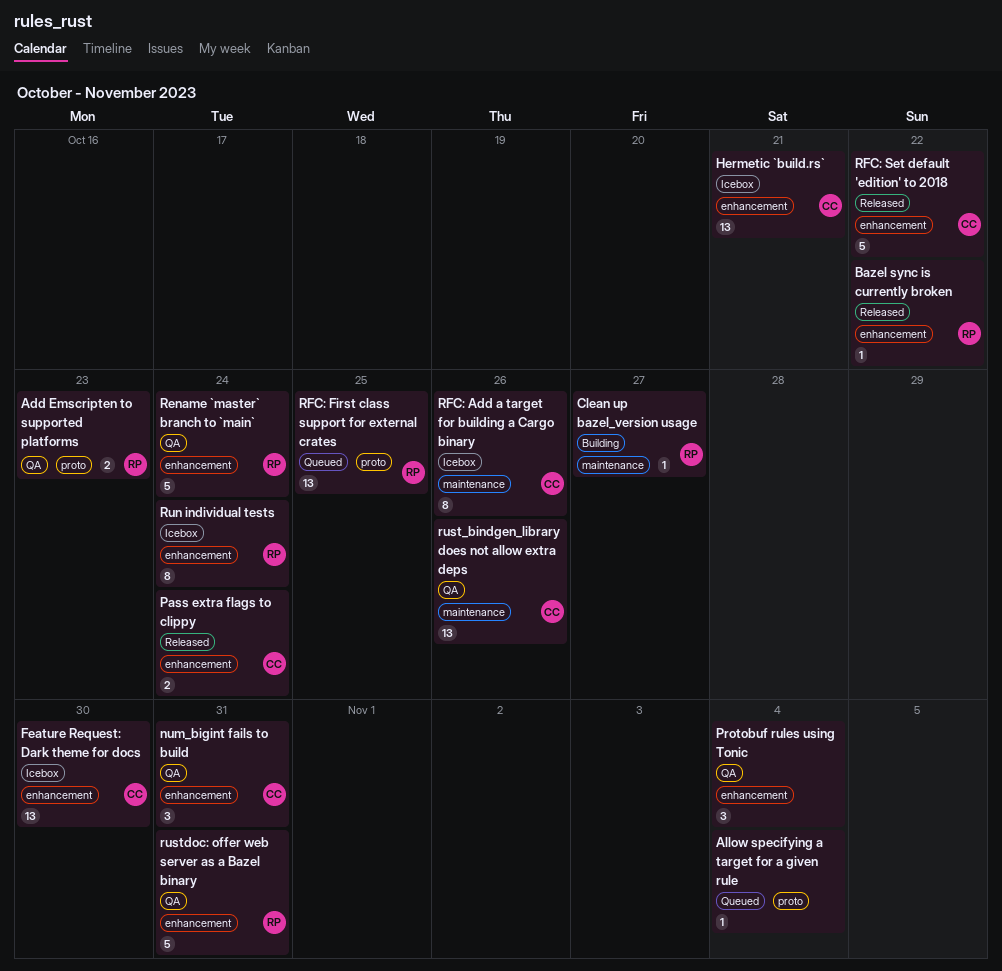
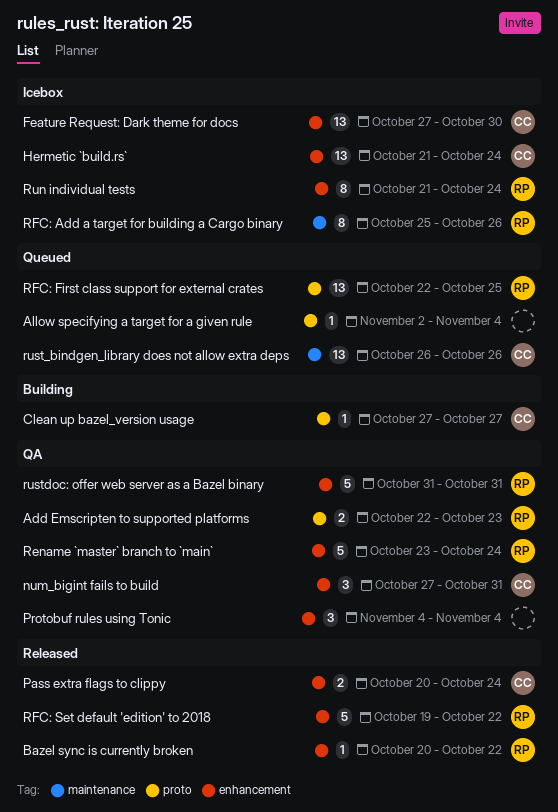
Clean up bazel_version usage, owner: RP -> CC
Clean up bazel_version usage, label: maintenance -> proto
Hermetic `build.rs`, due: Oct 21 -> Oct 24
RFC: Add a target for building a Cargo binary, owner: CC -> RP
RFC: Set default 'edition' to 2018, owner: CC -> RP
rust_bindgen_library does not allow extra deps, status: QA -> Queued

